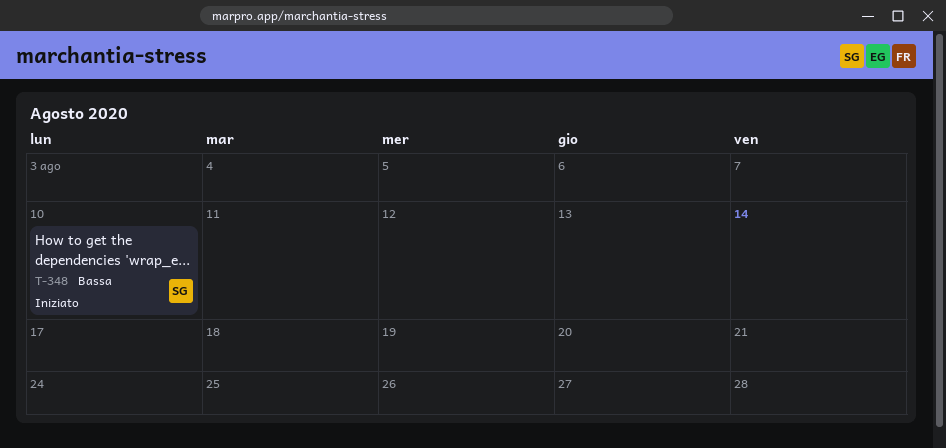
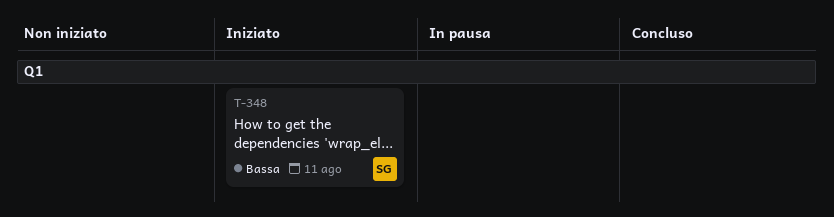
T-348, due: Aug 10 -> Aug 11

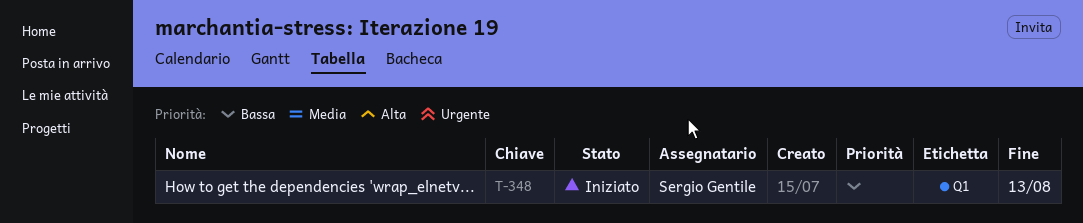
T-348, due: Aug 11 -> Aug 13

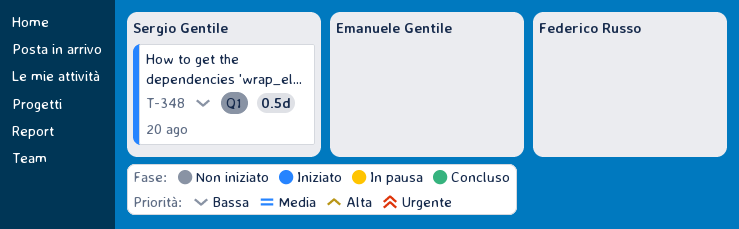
T-348, due: Aug 13 -> Aug 20

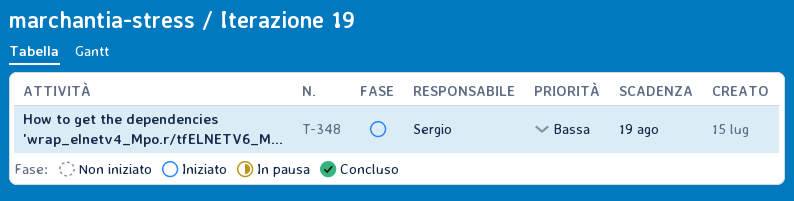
T-348, due: Aug 20 -> Aug 19

